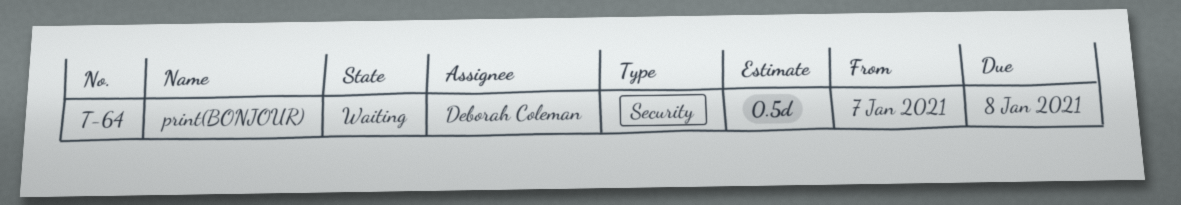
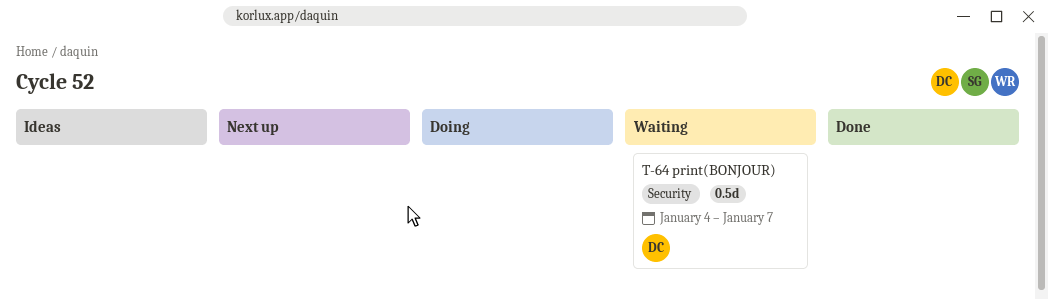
T-64, start: Jan 7 -> Jan 4
T-64, due: Jan 8 -> Jan 7

